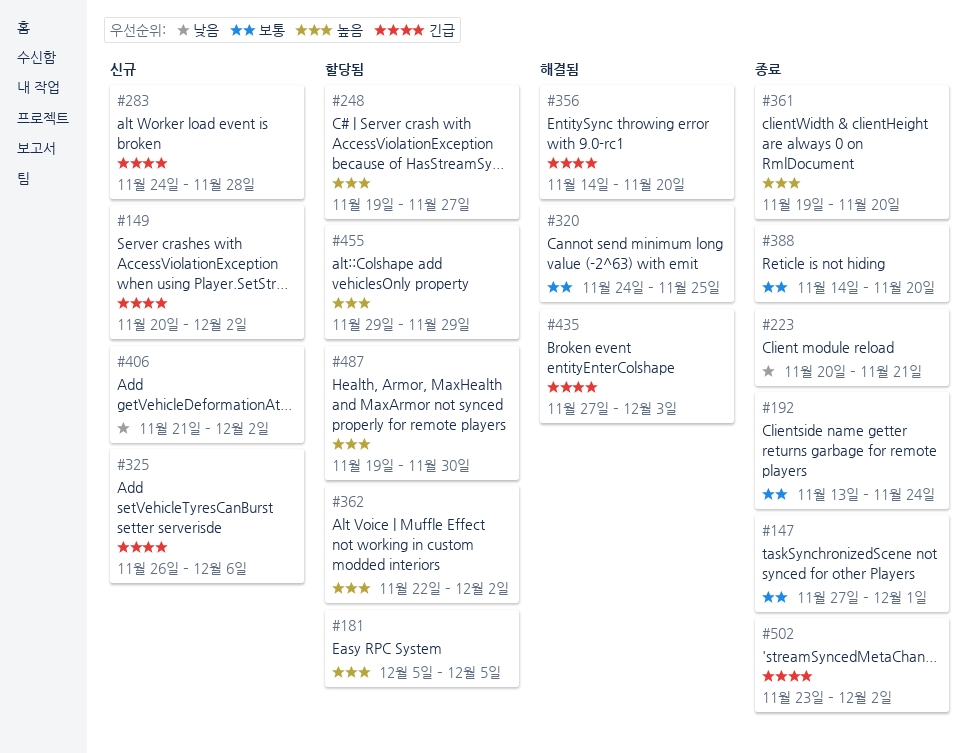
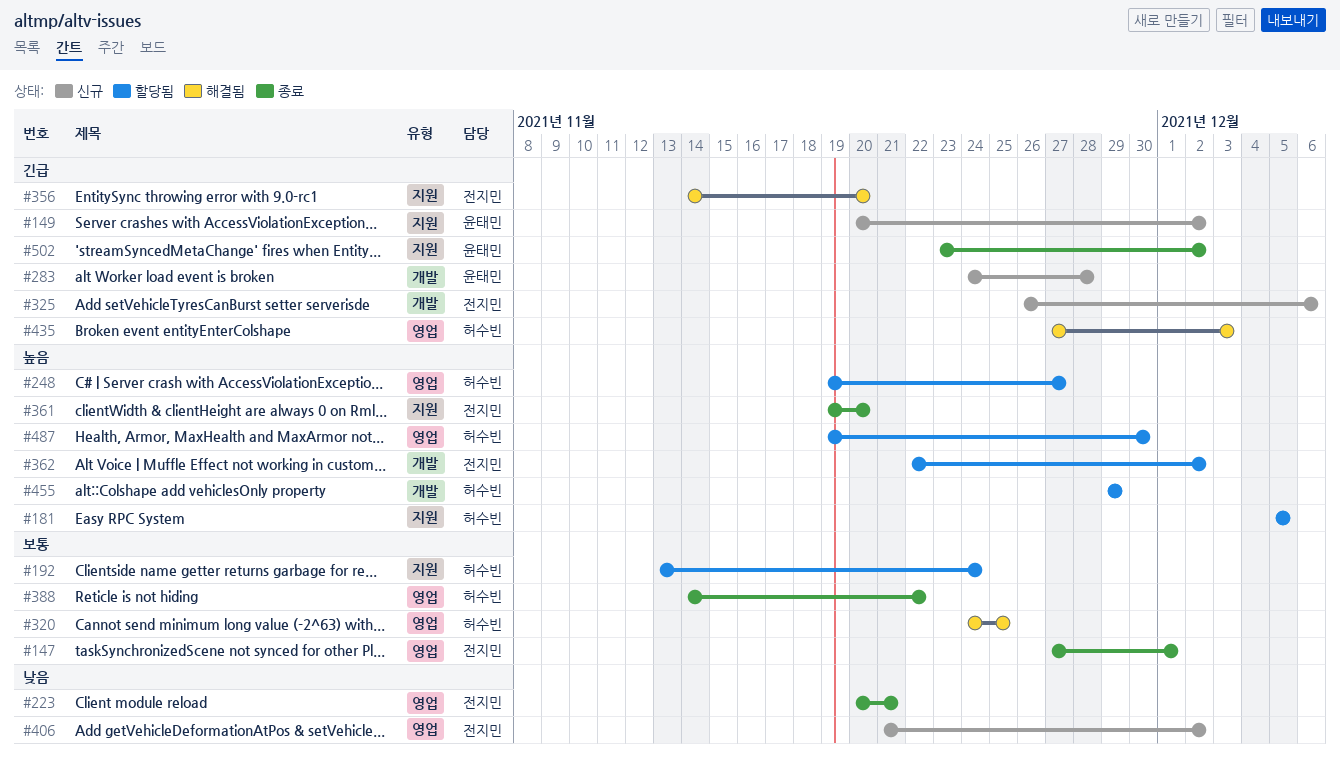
#192, status: 종료 -> 할당됨
#388, due: Nov 20 -> Nov 22

